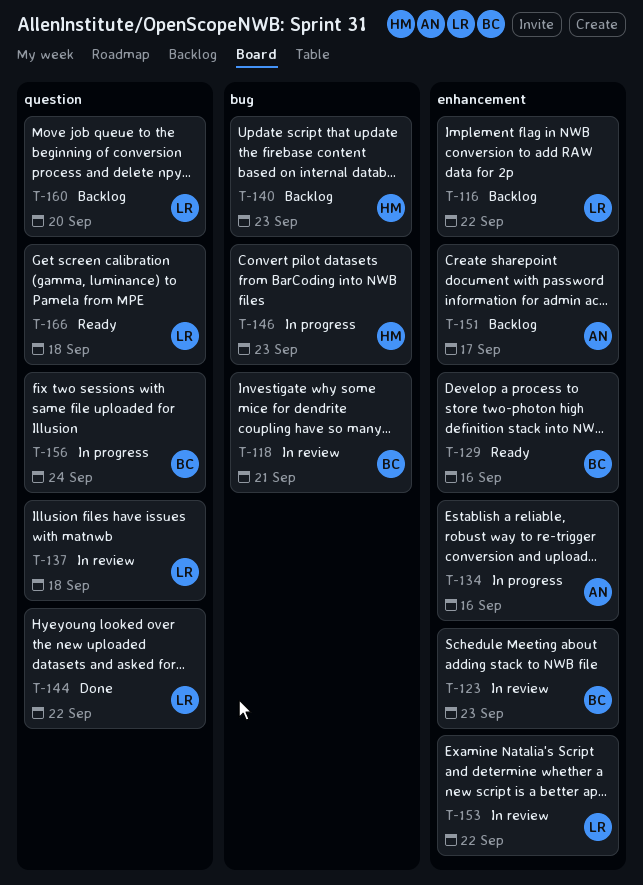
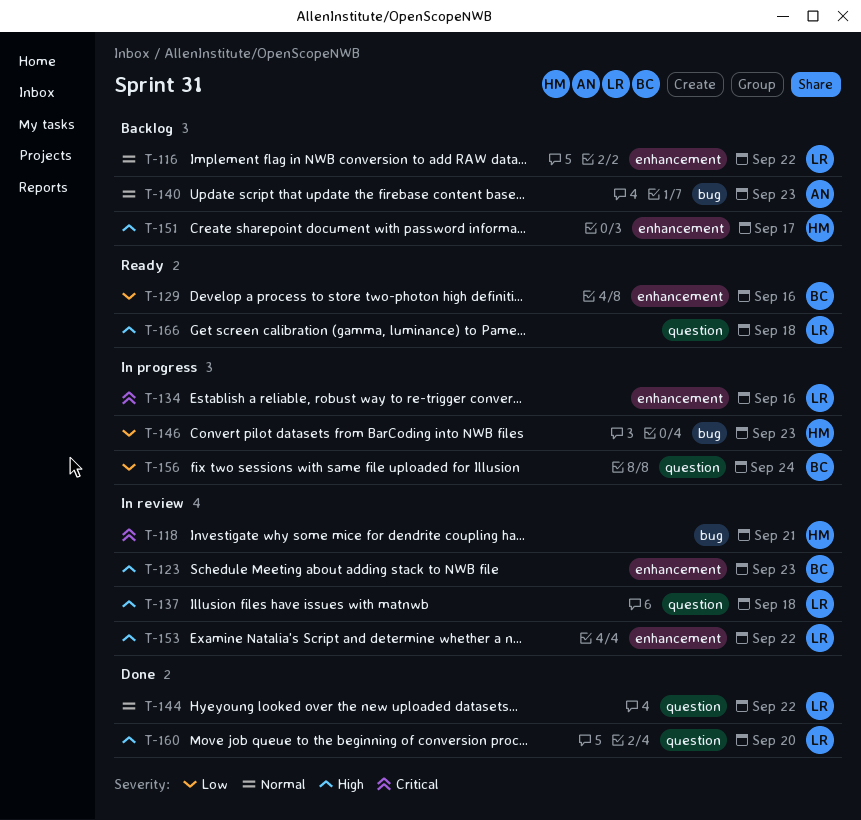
T-118, owner: BC -> HM
T-134, owner: AN -> LR
T-140, owner: HM -> AN
T-151, owner: AN -> HM
T-160, status: Backlog -> Done

